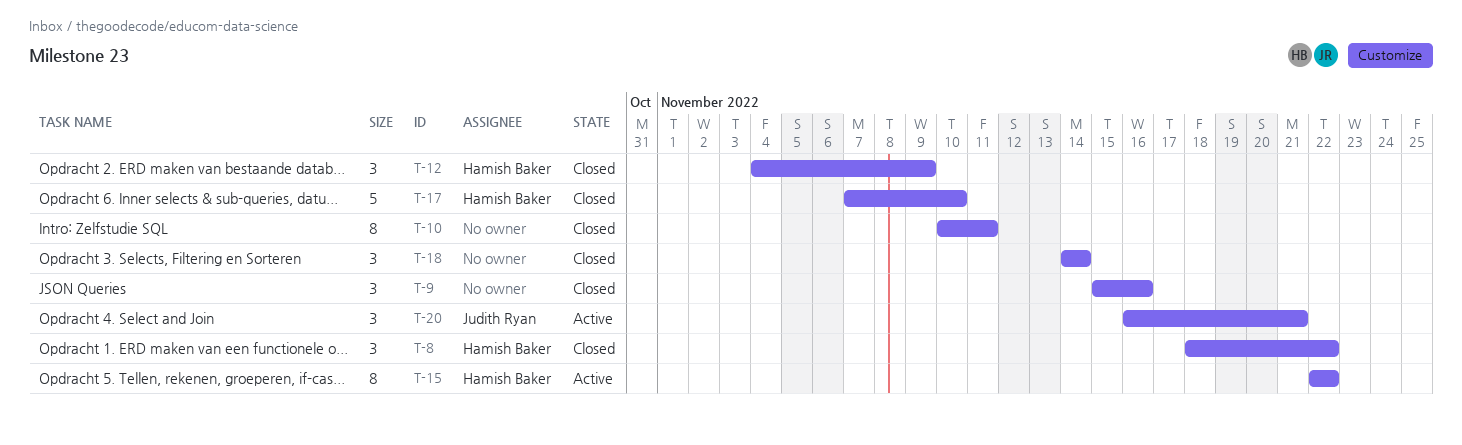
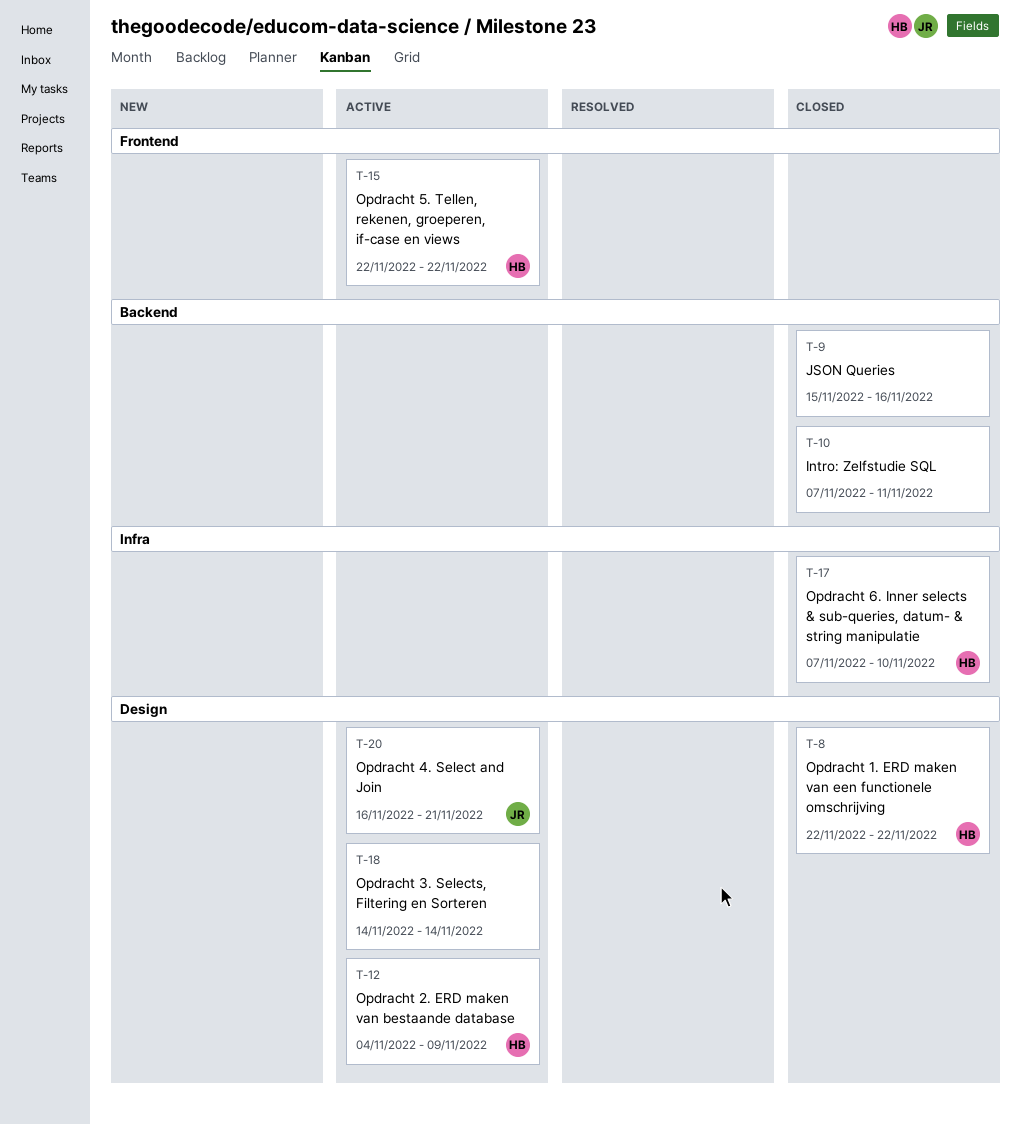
T-8, start: Nov 18 -> Nov 22
T-10, start: Nov 10 -> Nov 7
T-12, status: Closed -> Active
T-18, status: Closed -> Active

